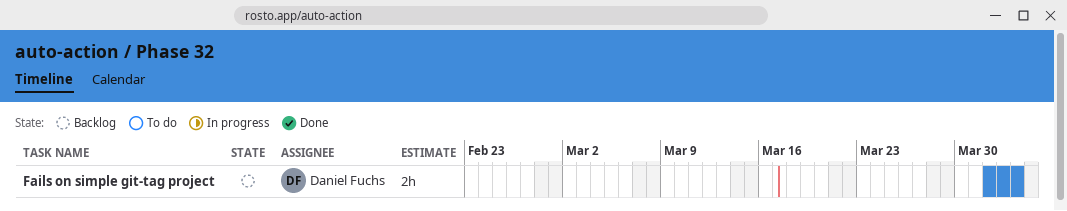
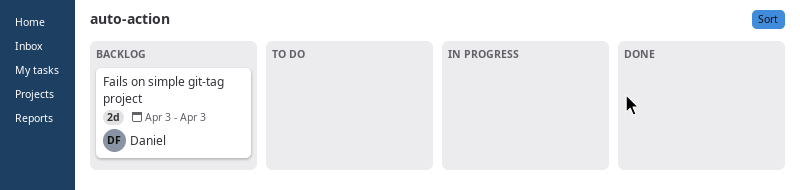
Fails on simple git-tag project, estimate: 2h -> 2d
Fails on simple git-tag project, start: Apr 1 -> Apr 3

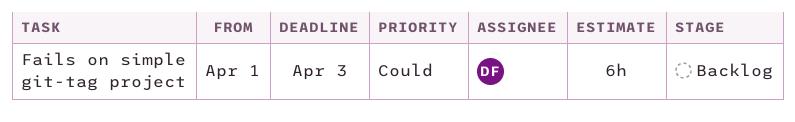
Fails on simple git-tag project, estimate: 2d -> 6h
Fails on simple git-tag project, start: Apr 3 -> Apr 1

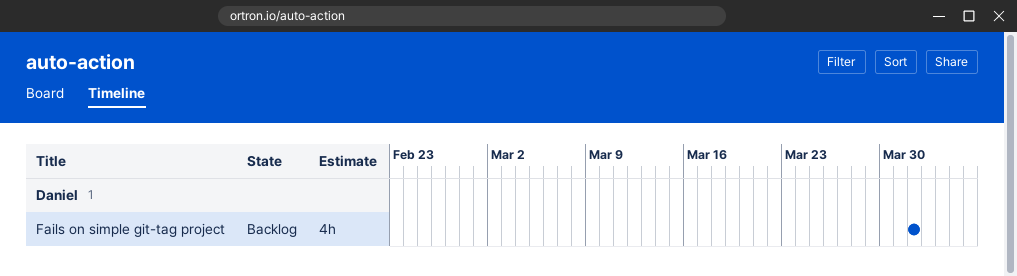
Fails on simple git-tag project, estimate: 6h -> 4h
Fails on simple git-tag project, due: Apr 3 -> Apr 1

